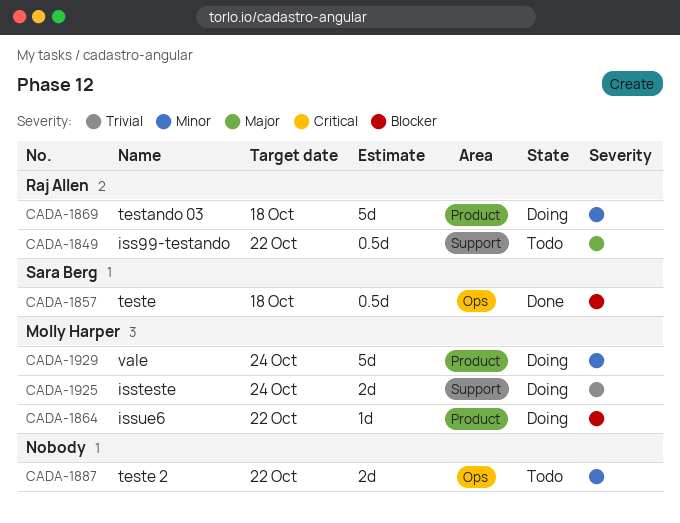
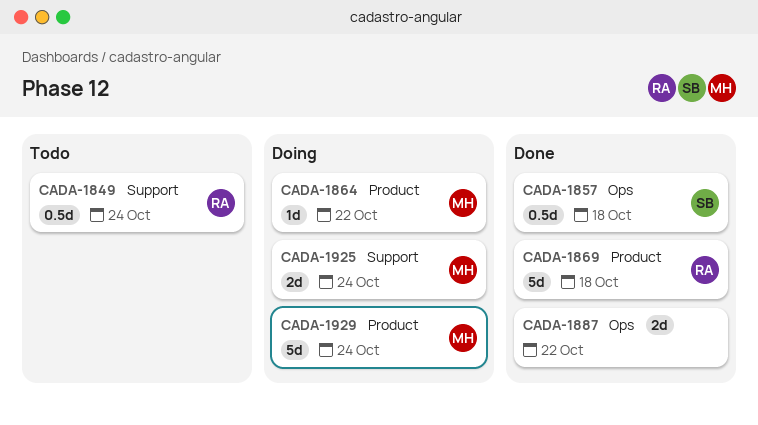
CADA-1849, due: Oct 22 -> Oct 24
CADA-1869, status: Doing -> Done
CADA-1887, status: Todo -> Done

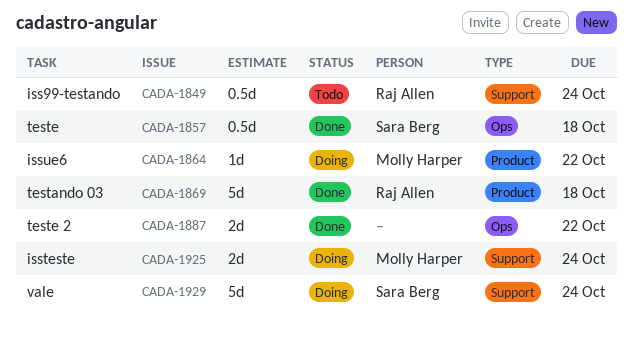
CADA-1929, owner: Molly Harper -> Sara Berg
CADA-1929, label: Product -> Support

